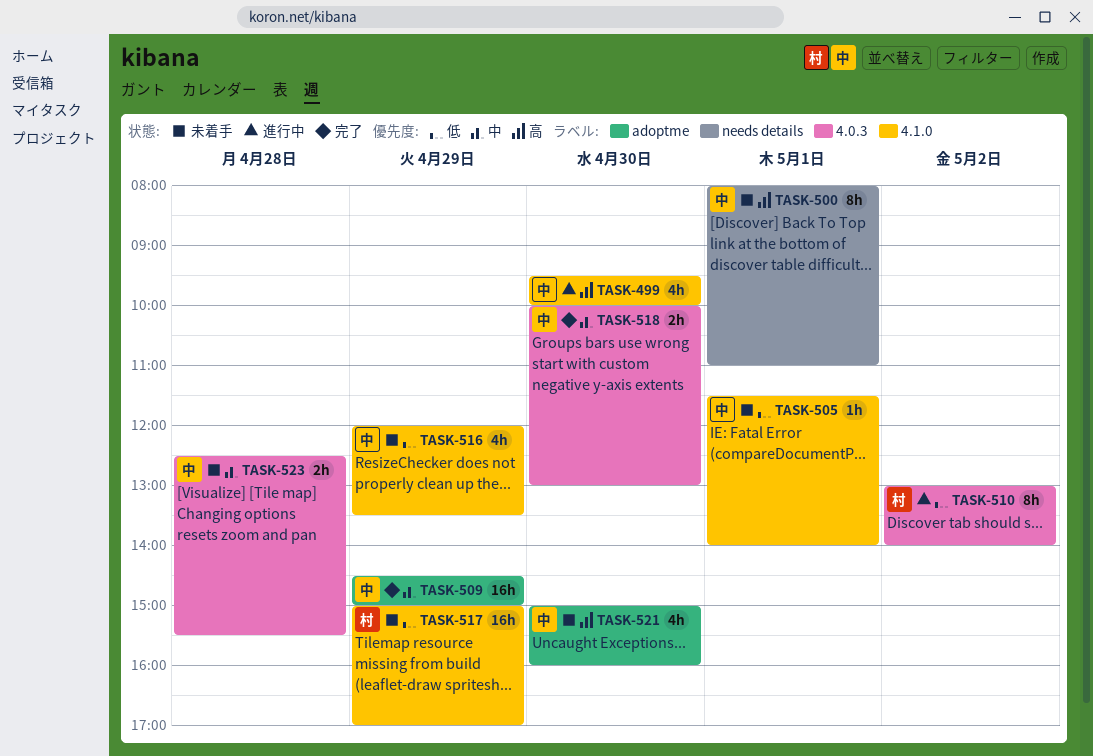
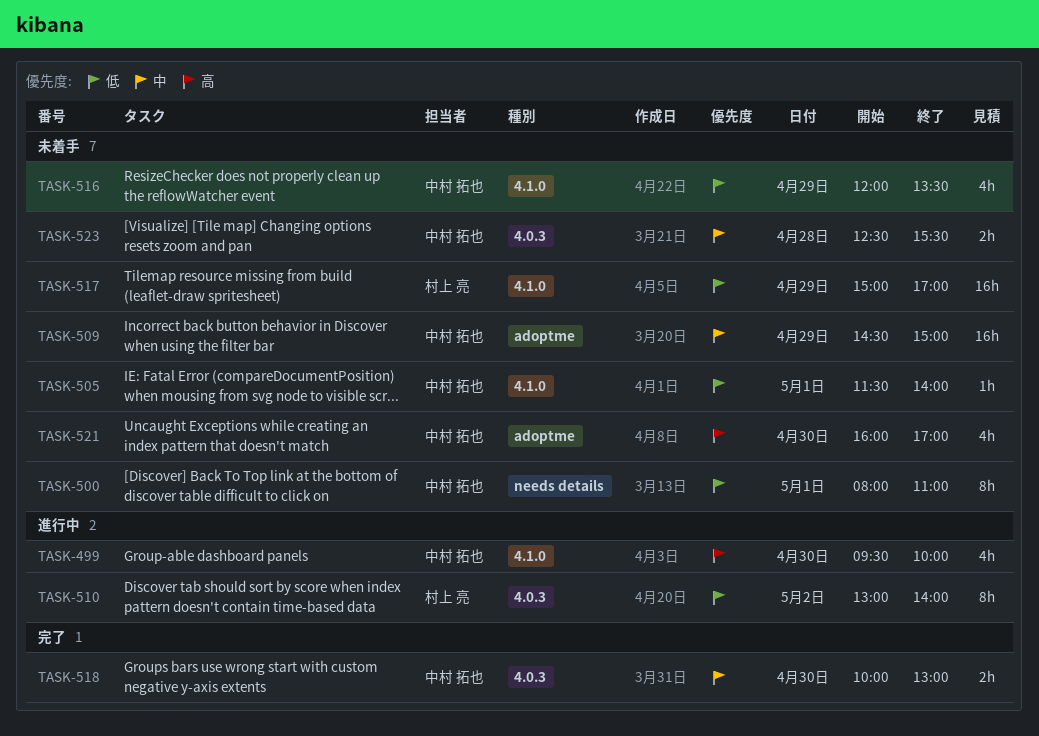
TASK-500, priority: 高 -> 低
TASK-509, status: 完了 -> 未着手
TASK-521, begins: 15:00 -> 16:00
TASK-521, ends: 16:00 -> 17:00

